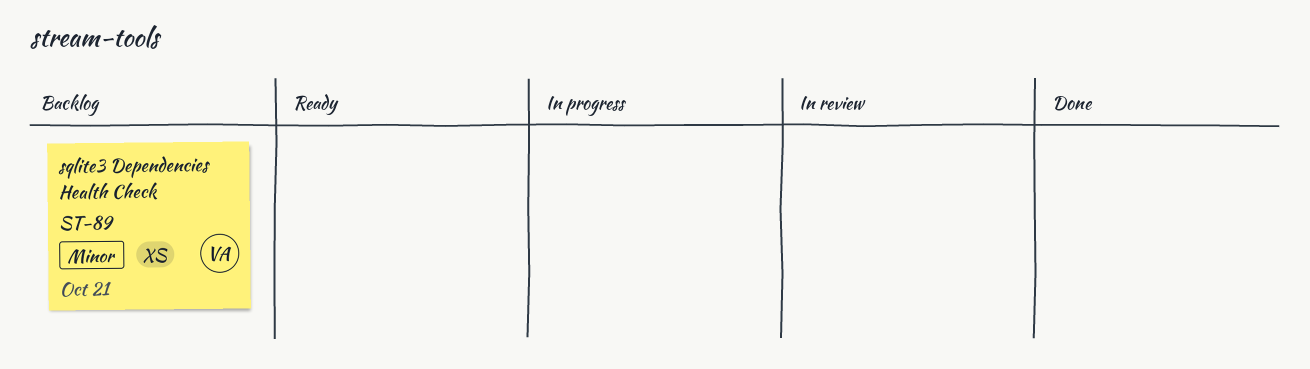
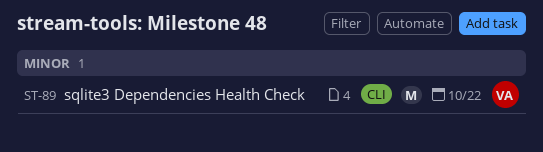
ST-89, estimate: XS -> M
ST-89, due: Oct 21 -> Oct 22

